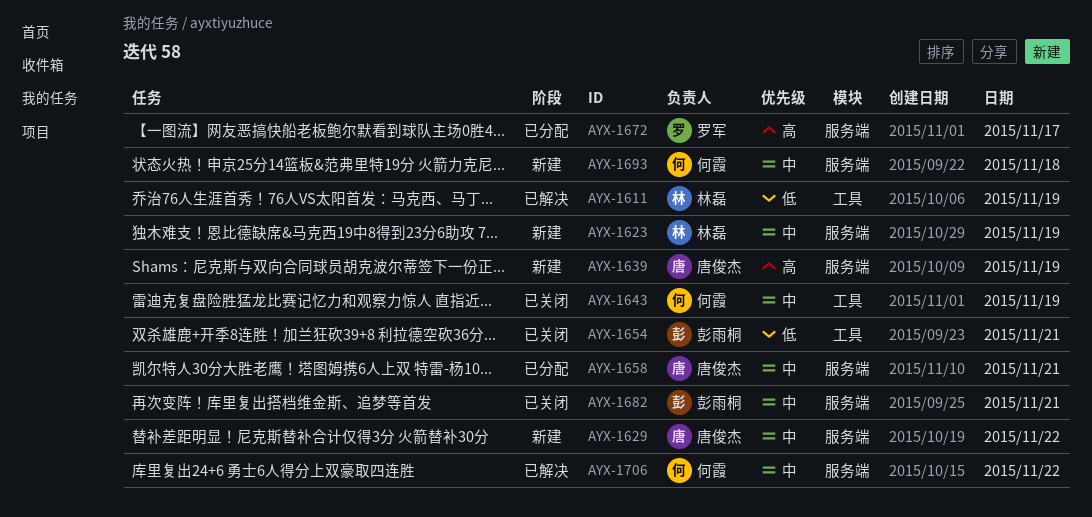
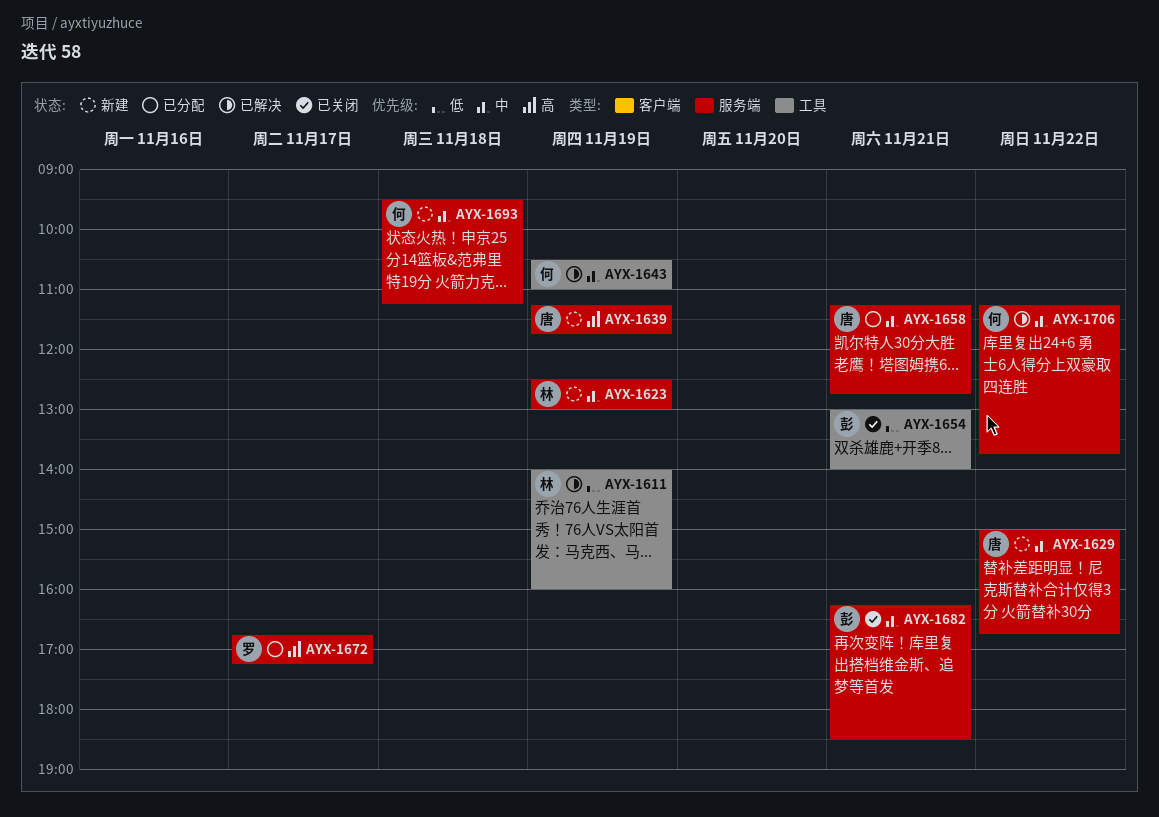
AYX-1643, status: 已关闭 -> 已解决

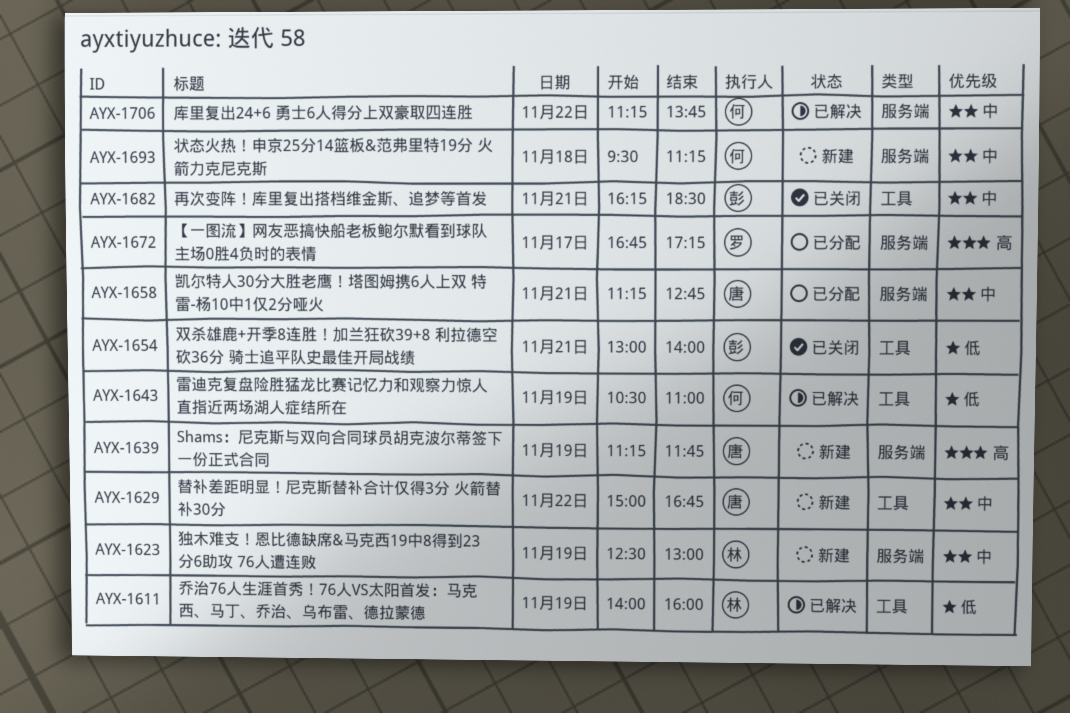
AYX-1629, label: 服务端 -> 工具
AYX-1643, priority: 中 -> 低
AYX-1682, label: 服务端 -> 工具

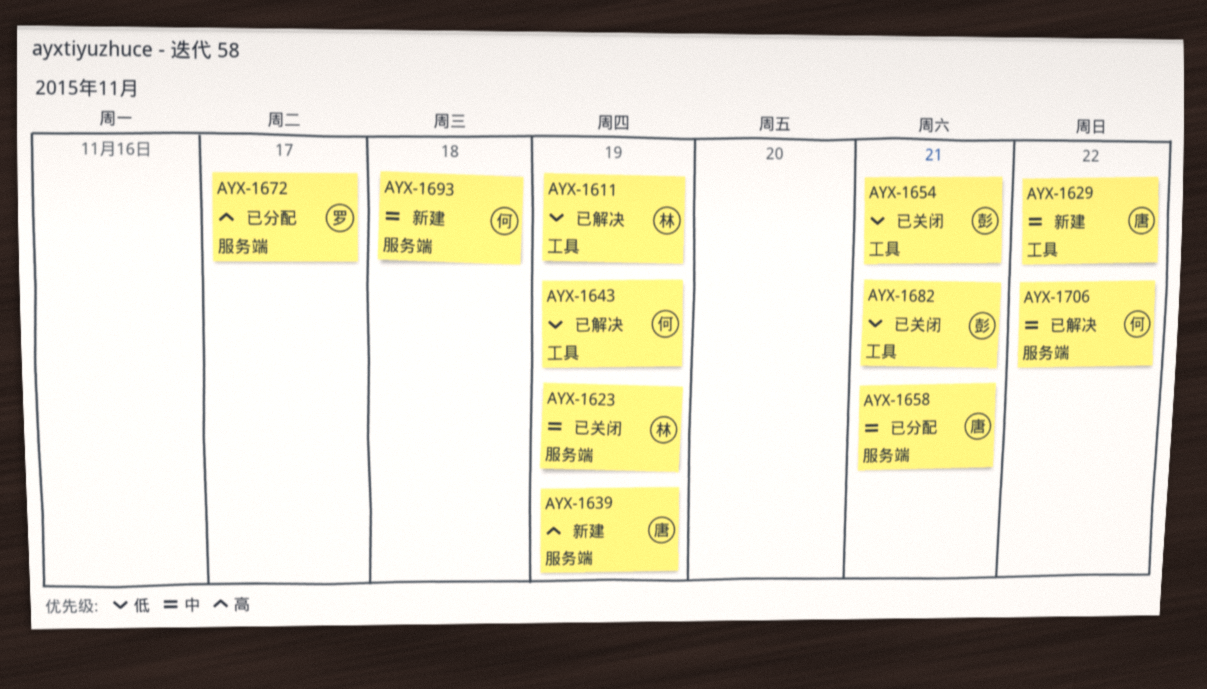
AYX-1623, status: 新建 -> 已关闭
AYX-1682, priority: 中 -> 低

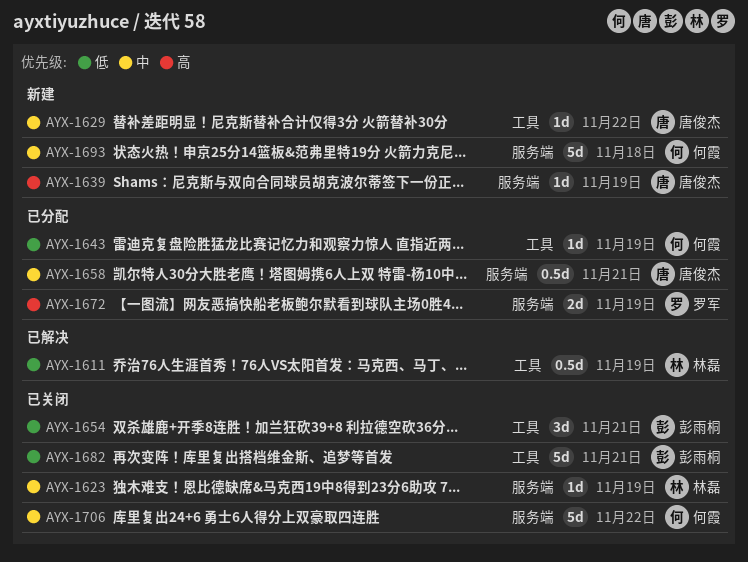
AYX-1643, status: 已解决 -> 已分配
AYX-1672, day: Nov 17 -> Nov 19
AYX-1706, status: 已解决 -> 已关闭

